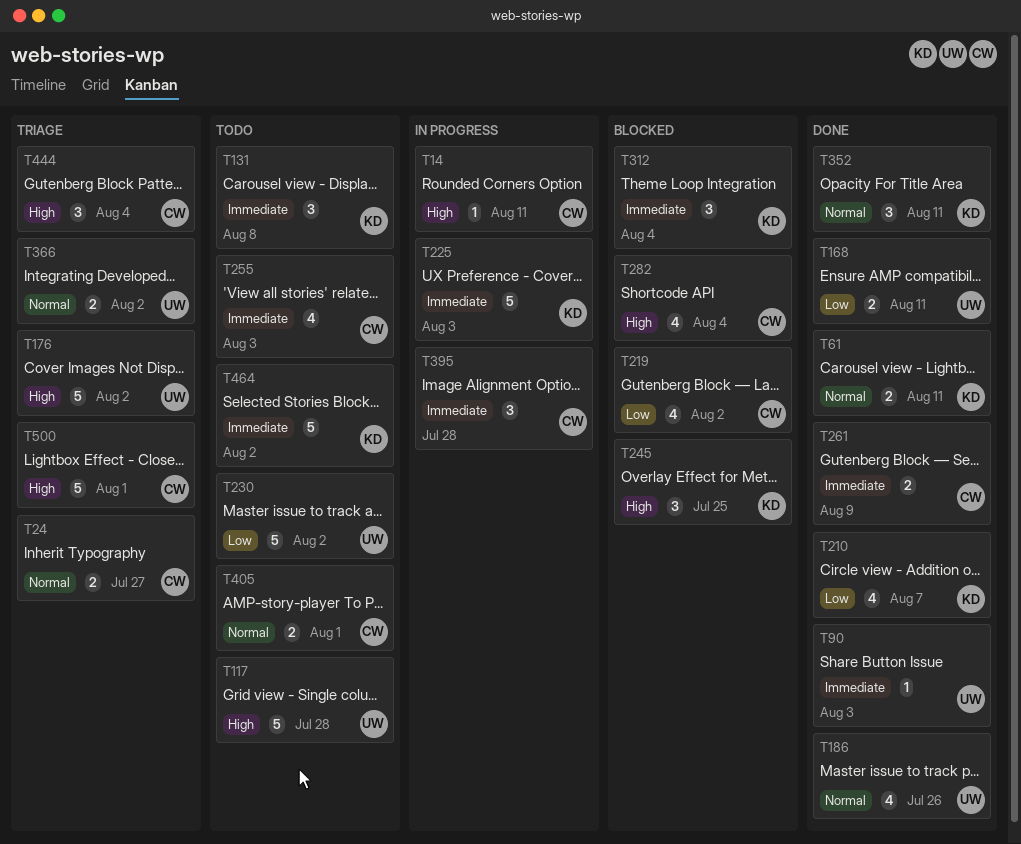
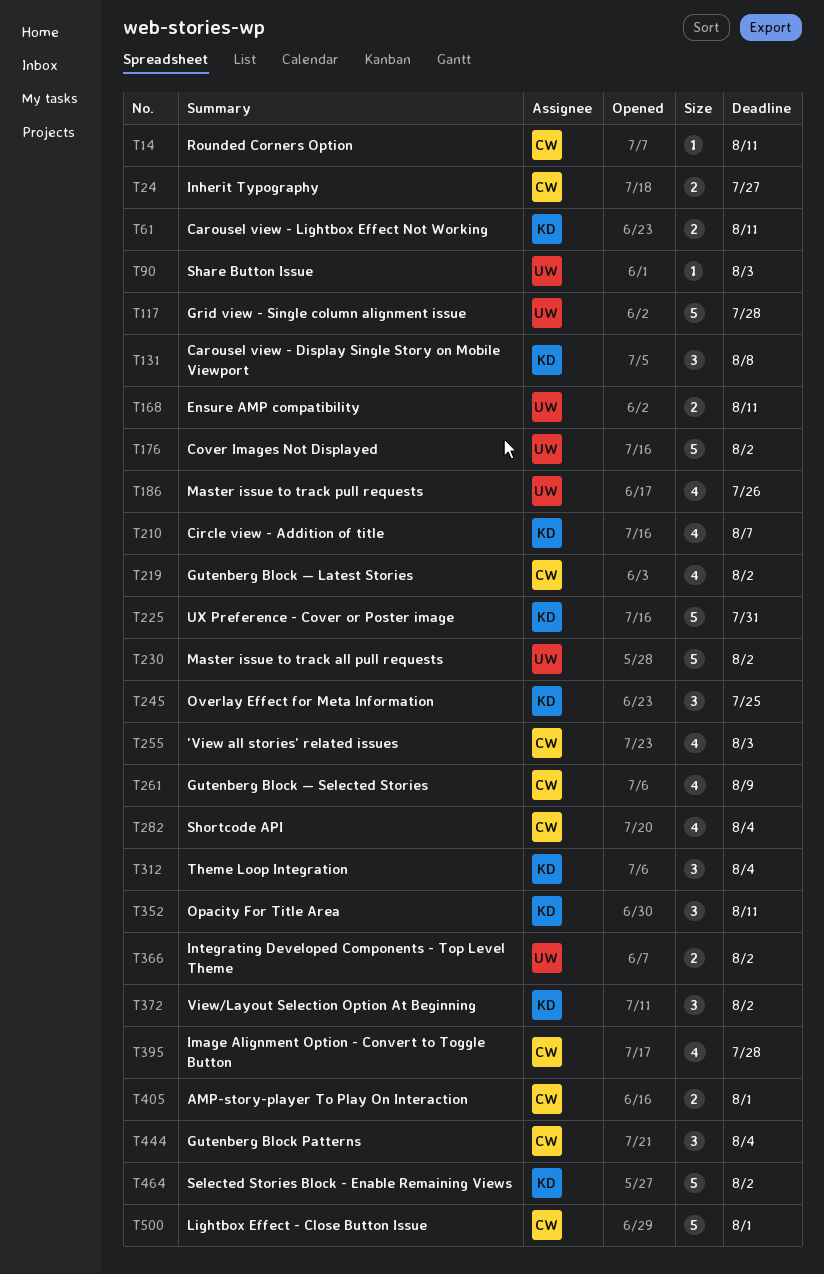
T225, due: Aug 3 -> Jul 31
T261, estimate: 2 -> 4
T372: none -> present
T395, estimate: 3 -> 4

